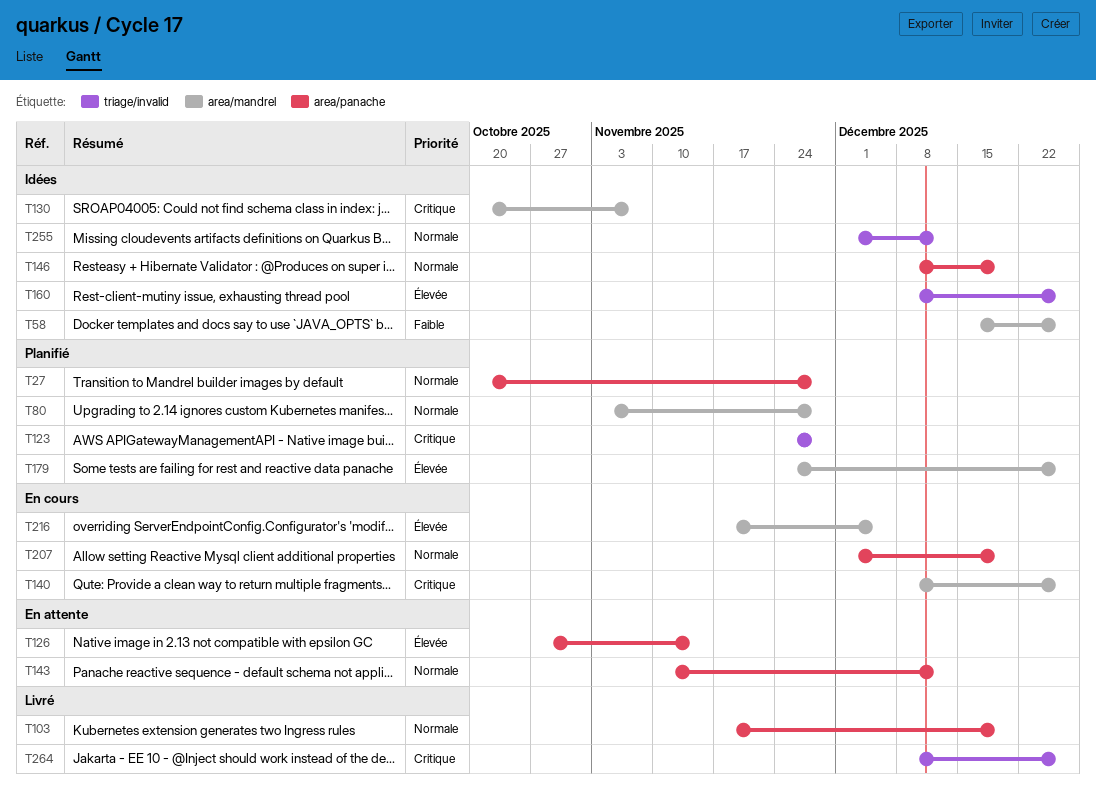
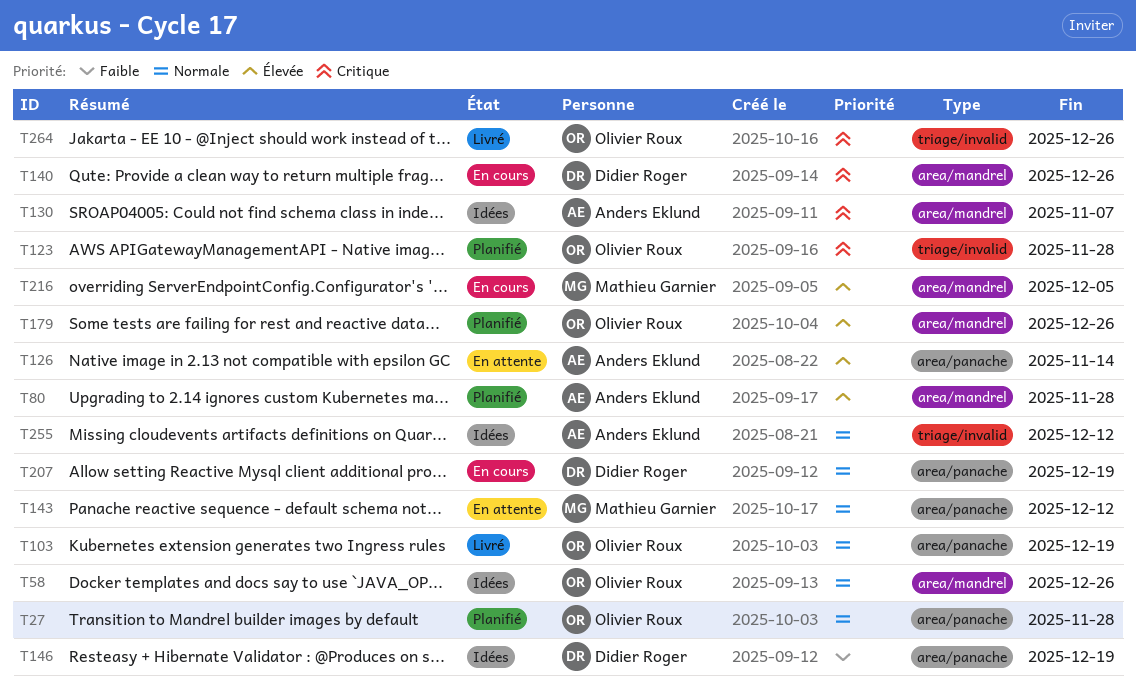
T58, priority: Faible -> Normale
T80, priority: Normale -> Élevée
T146, priority: Normale -> Faible
T160: present -> none

